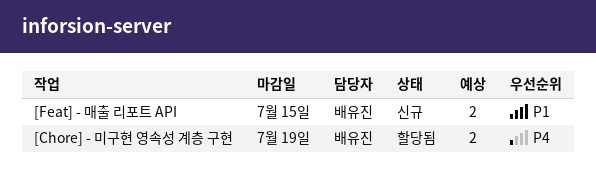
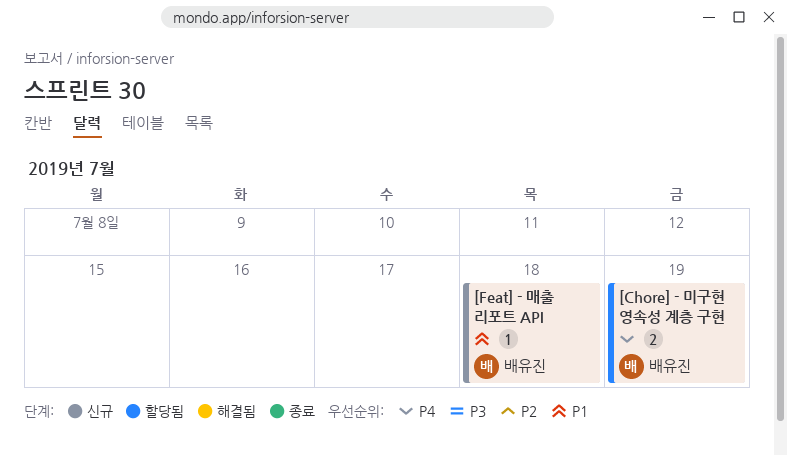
[Feat] - 매출 리포트 API, estimate: 2 -> 1
[Feat] - 매출 리포트 API, due: Jul 15 -> Jul 18

